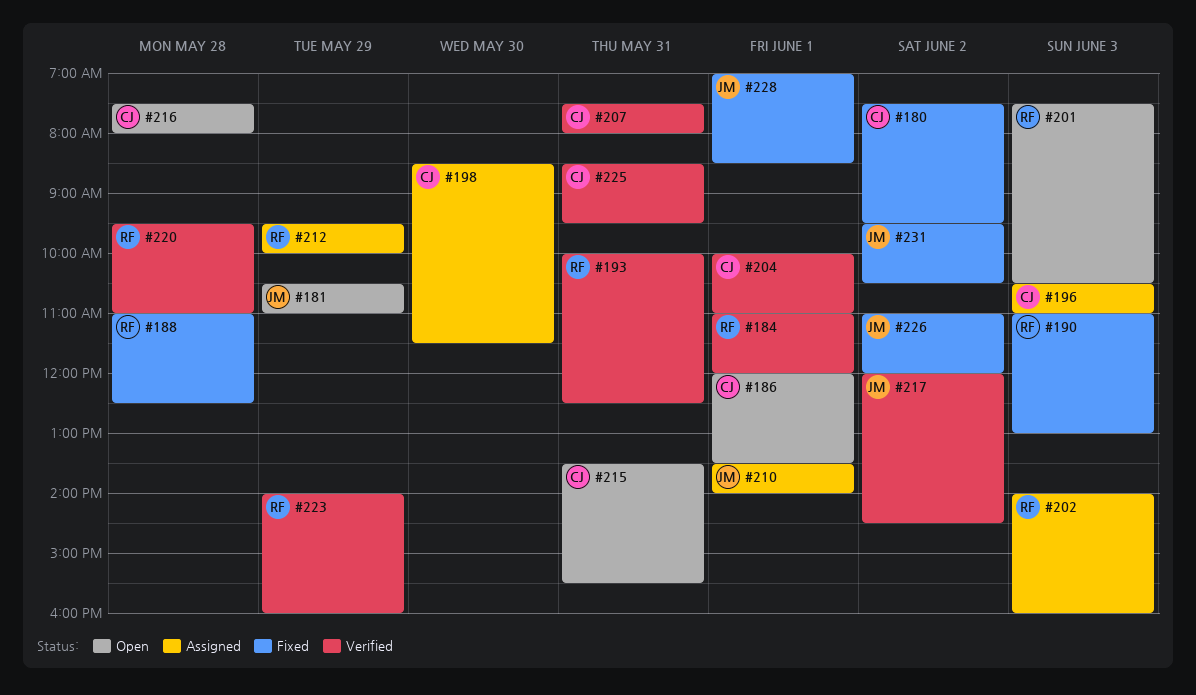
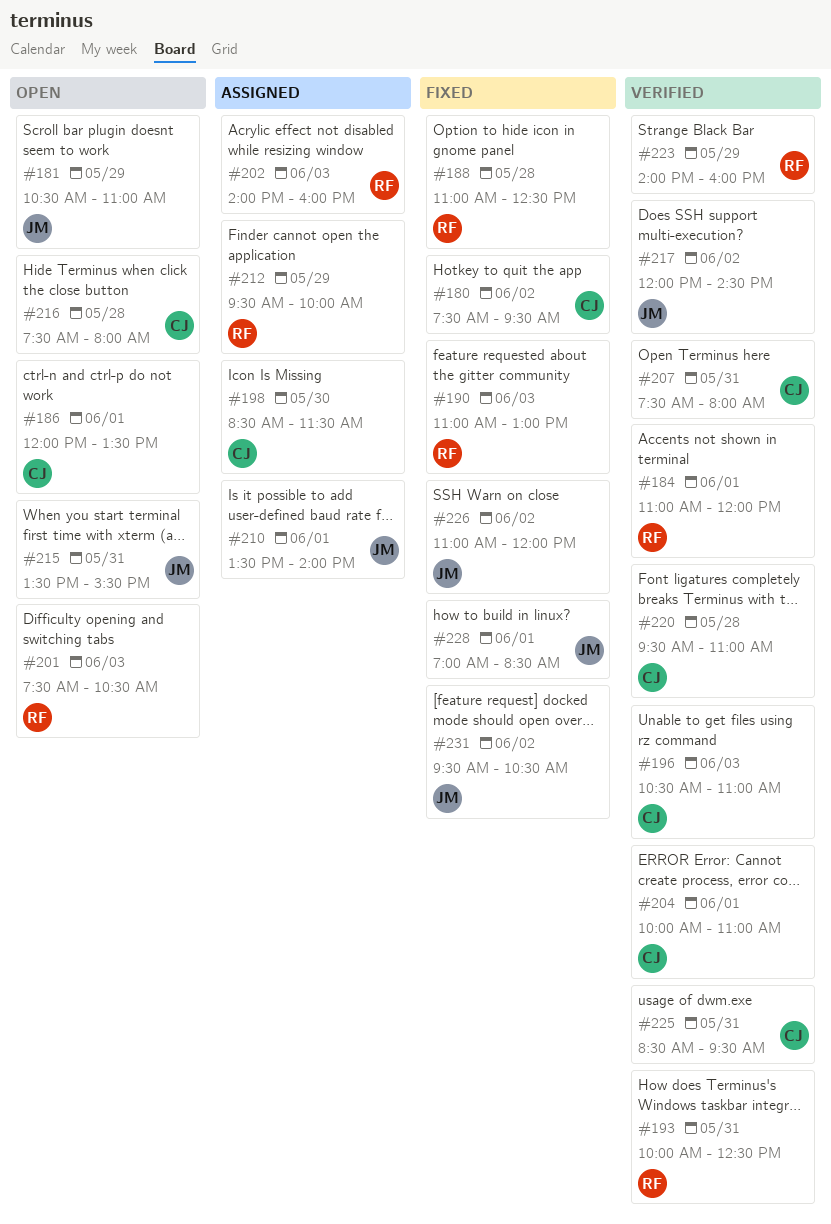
#196, status: Assigned -> Verified
#215, owner: CJ -> JM
#220, owner: RF -> CJ

